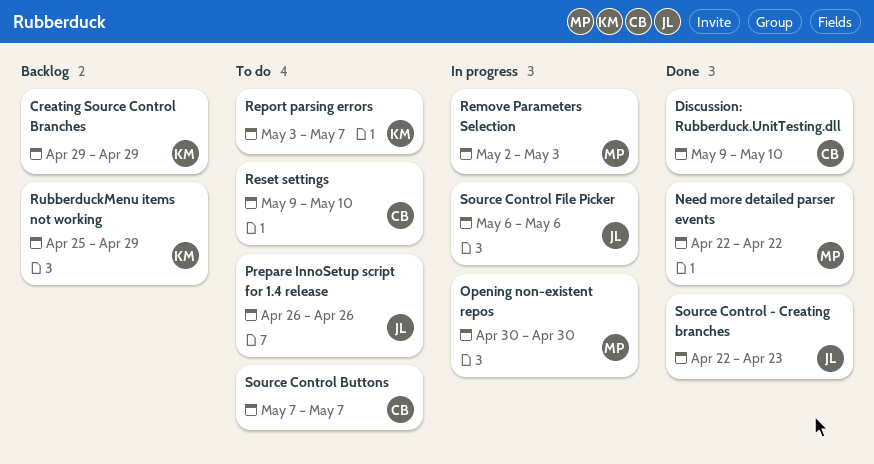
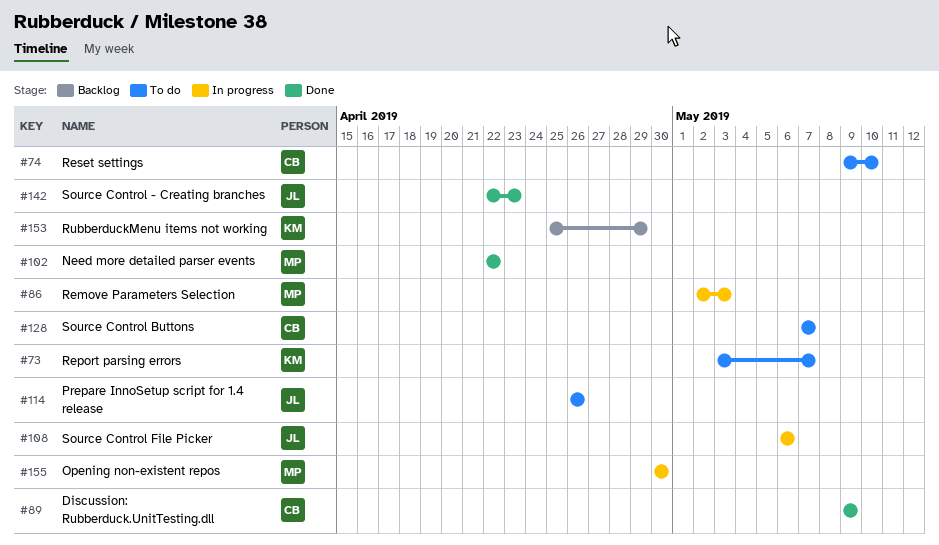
Creating Source Control Branches: present -> none
Discussion: Rubberduck.UnitTesting.dll, due: May 10 -> May 9

